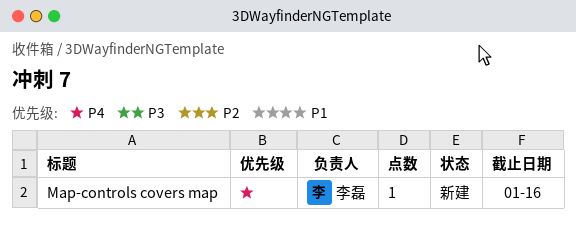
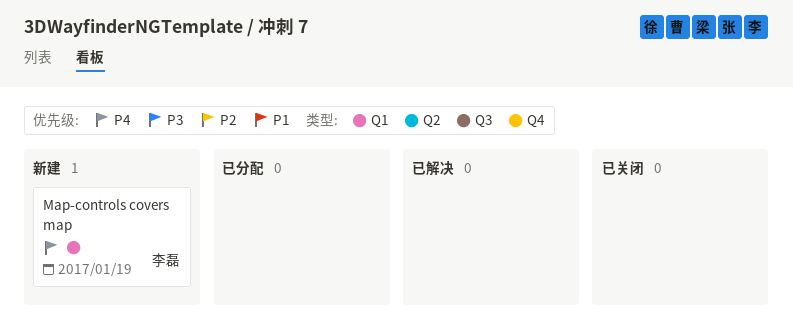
Map-controls covers map, due: Jan 16 -> Jan 19

